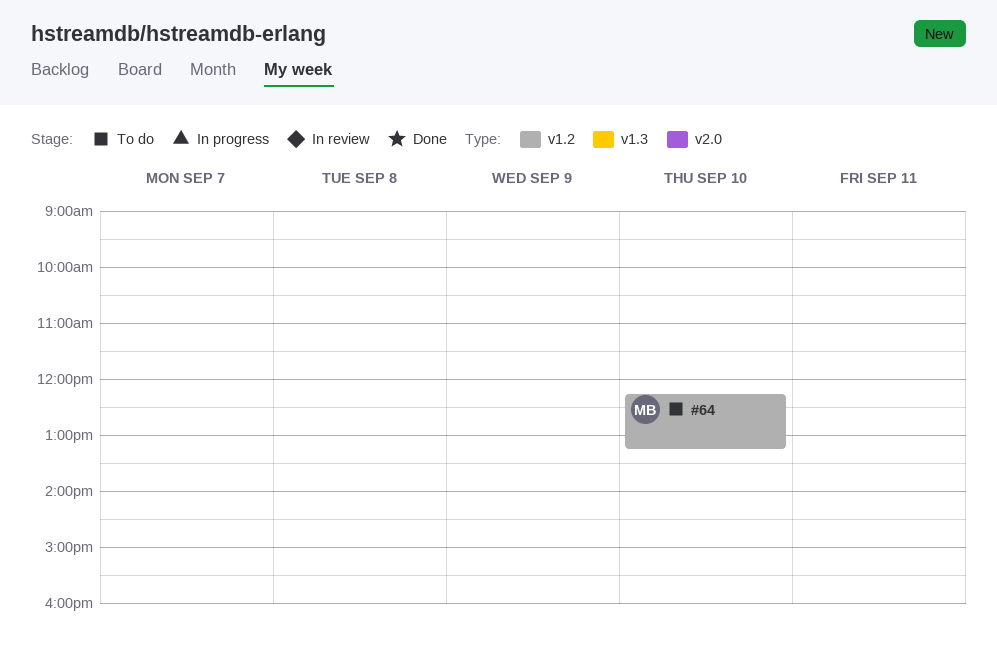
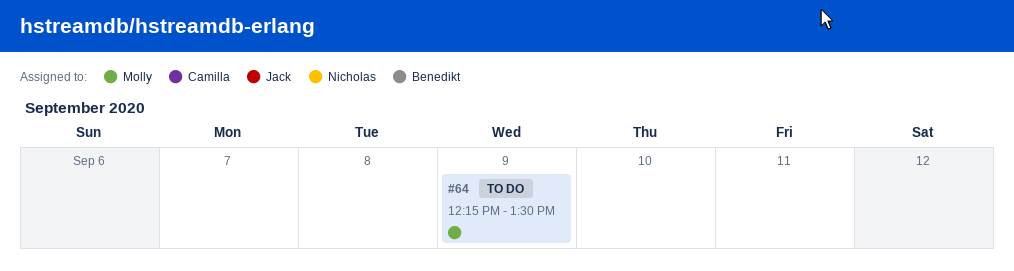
#64, day: Sep 10 -> Sep 9
#64, ends: 13:15 -> 13:30

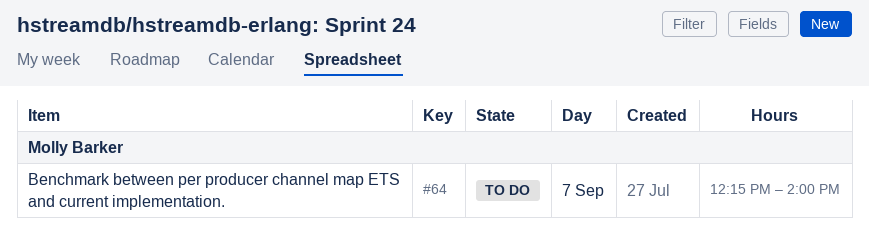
#64, day: Sep 9 -> Sep 7
#64, ends: 13:30 -> 14:00

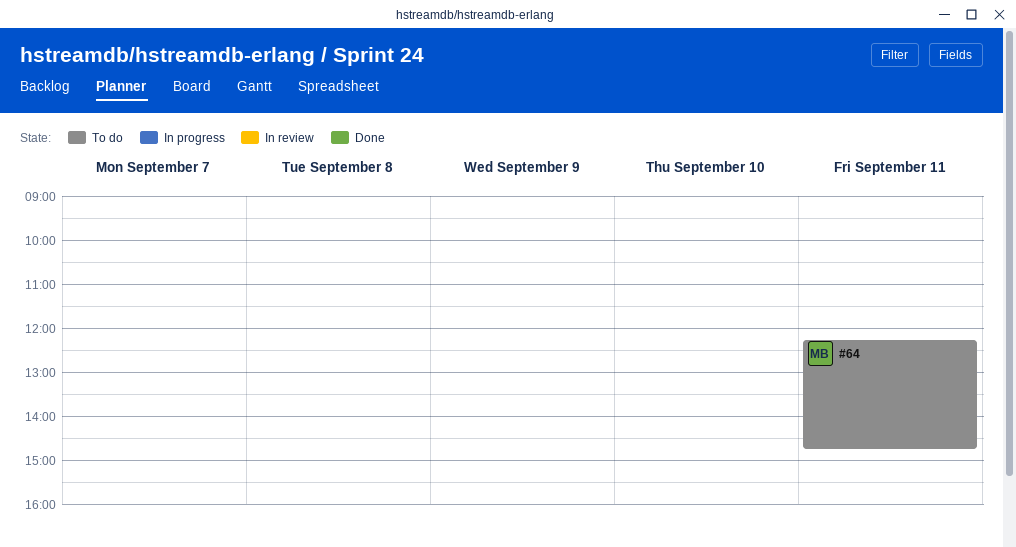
#64, day: Sep 7 -> Sep 11
#64, ends: 14:00 -> 14:45

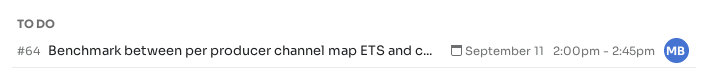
#64, begins: 12:15 -> 14:00

